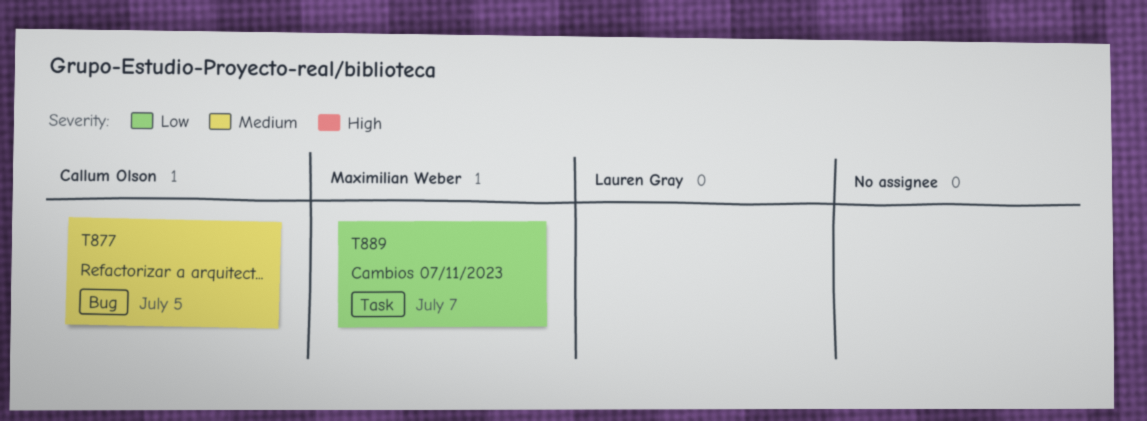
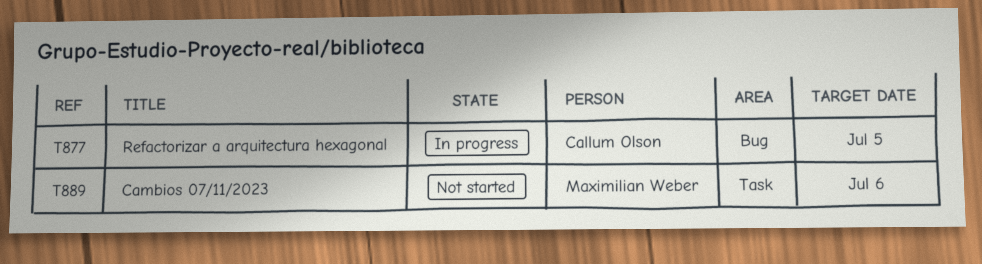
T889, due: Jul 7 -> Jul 6

